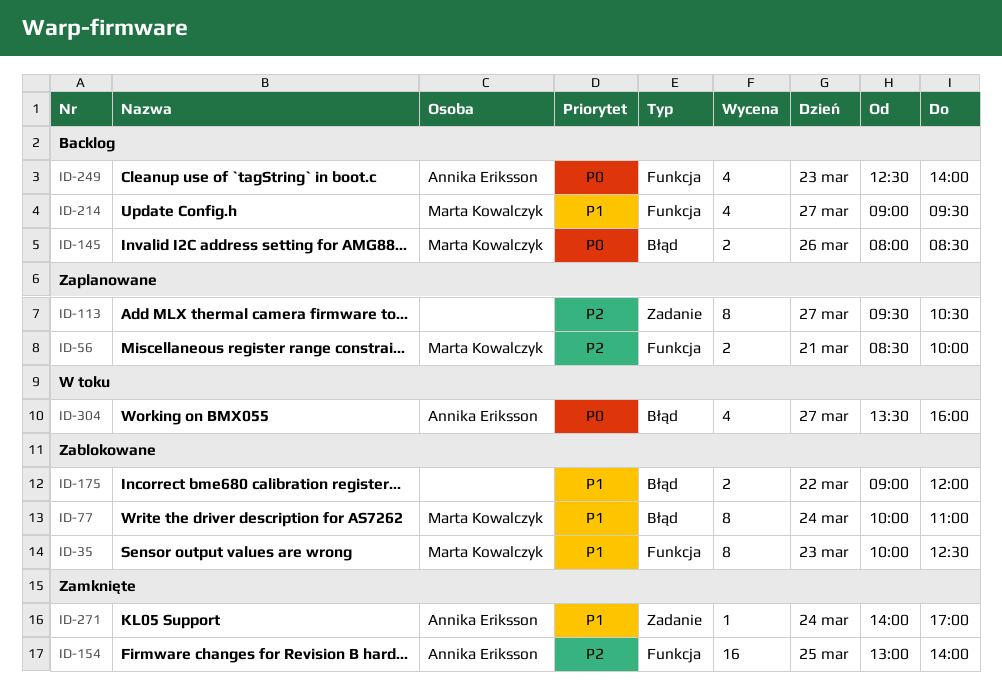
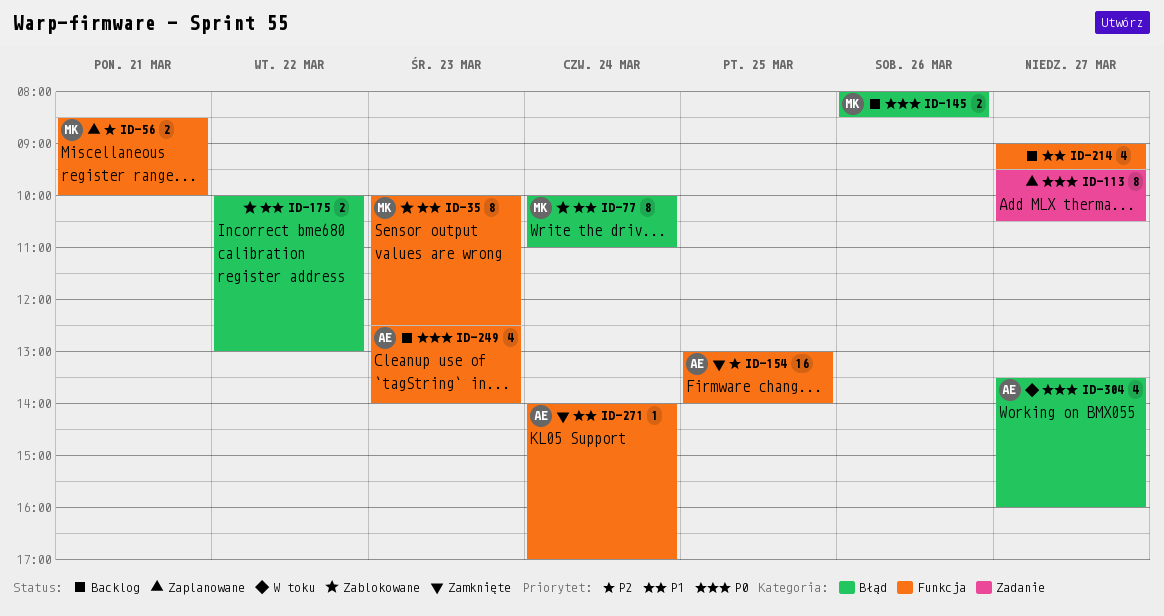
ID-113, priority: P2 -> P0
ID-175, begins: 09:00 -> 10:00
ID-175, ends: 12:00 -> 13:00
ID-214, owner: Marta Kowalczyk -> none
ID-271, label: Zadanie -> Funkcja

